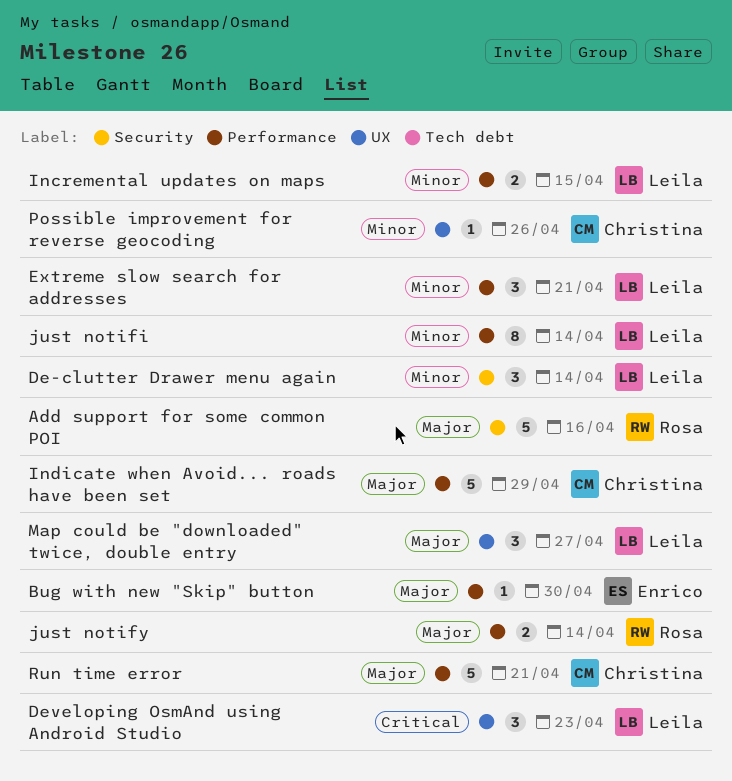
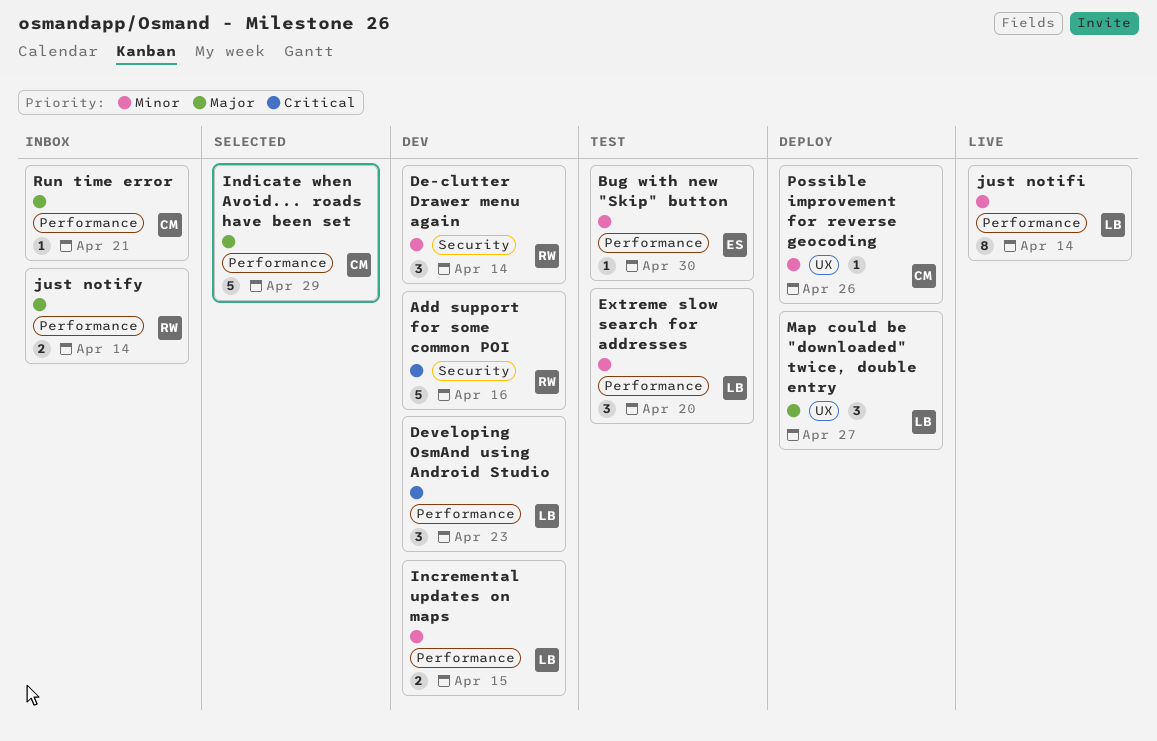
Add support for some common POI, priority: Major -> Critical
Bug with new "Skip" button, priority: Major -> Minor
De-clutter Drawer menu again, owner: Leila -> Rosa
Developing OsmAnd using Android Studio, label: UX -> Performance
Extreme slow search for addresses, due: Apr 21 -> Apr 20
Run time error, estimate: 5 -> 1

